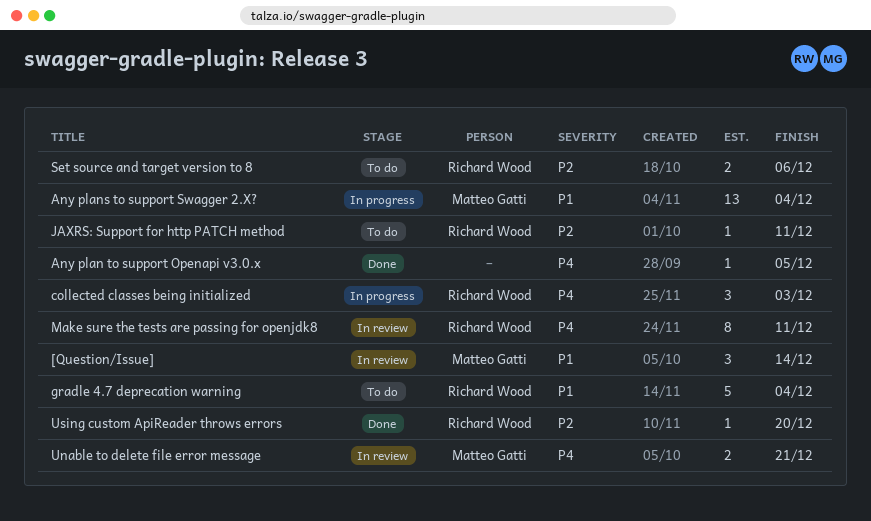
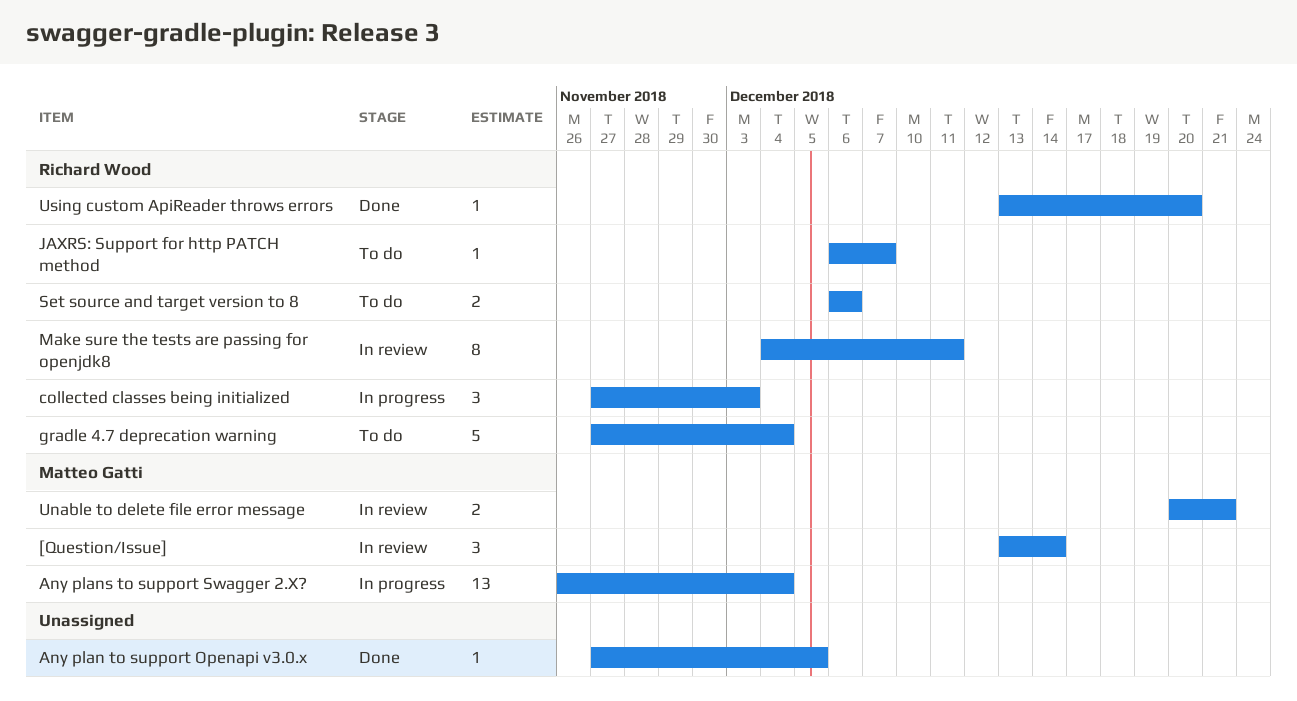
JAXRS: Support for http PATCH method, due: Dec 11 -> Dec 7

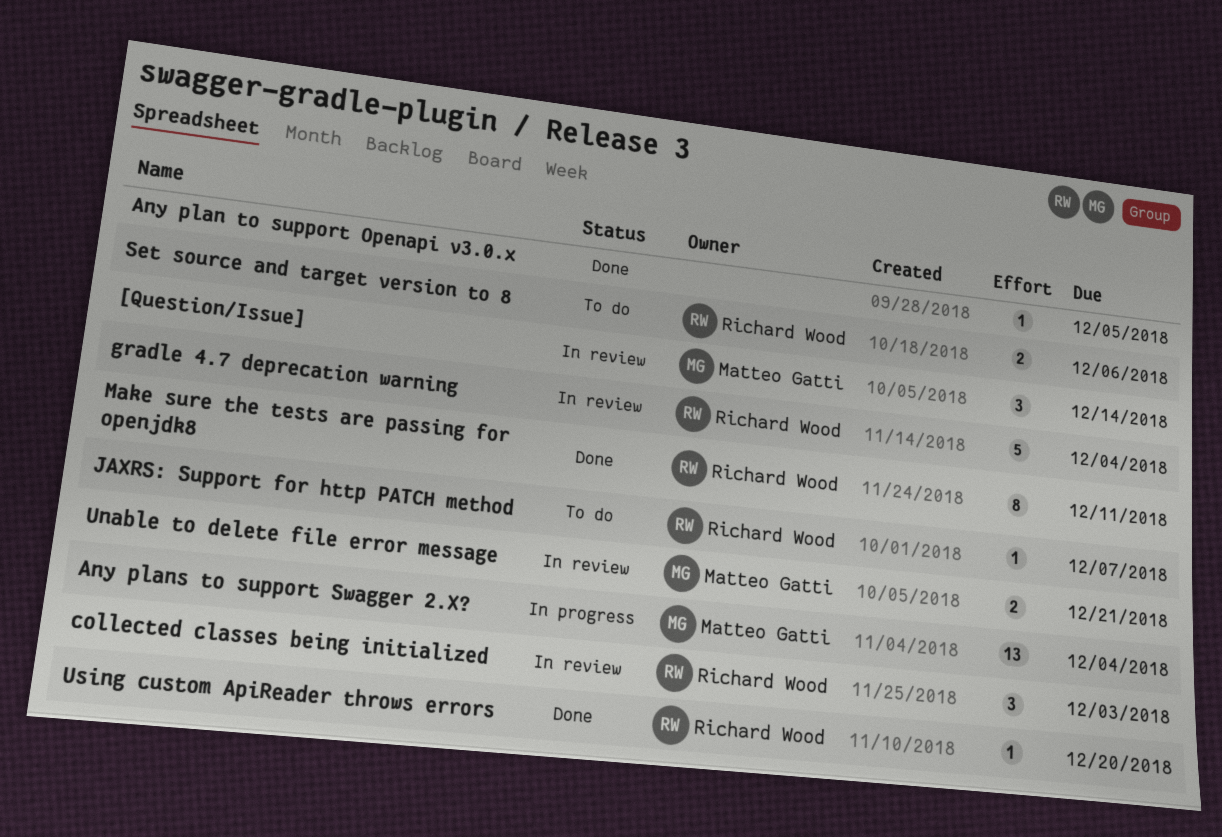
collected classes being initialized, status: In progress -> In review
gradle 4.7 deprecation warning, status: To do -> In review
Make sure the tests are passing for openjdk8, status: In review -> Done

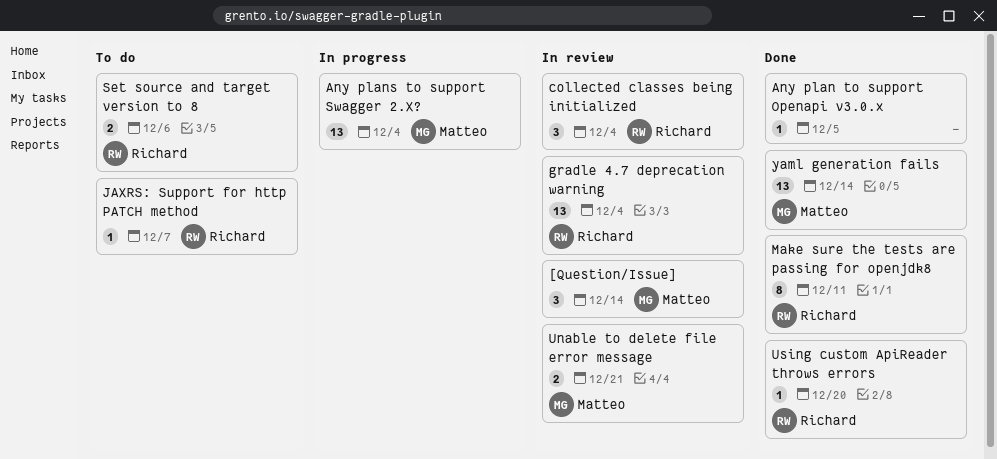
collected classes being initialized, due: Dec 3 -> Dec 4
gradle 4.7 deprecation warning, estimate: 5 -> 13
yaml generation fails: none -> present

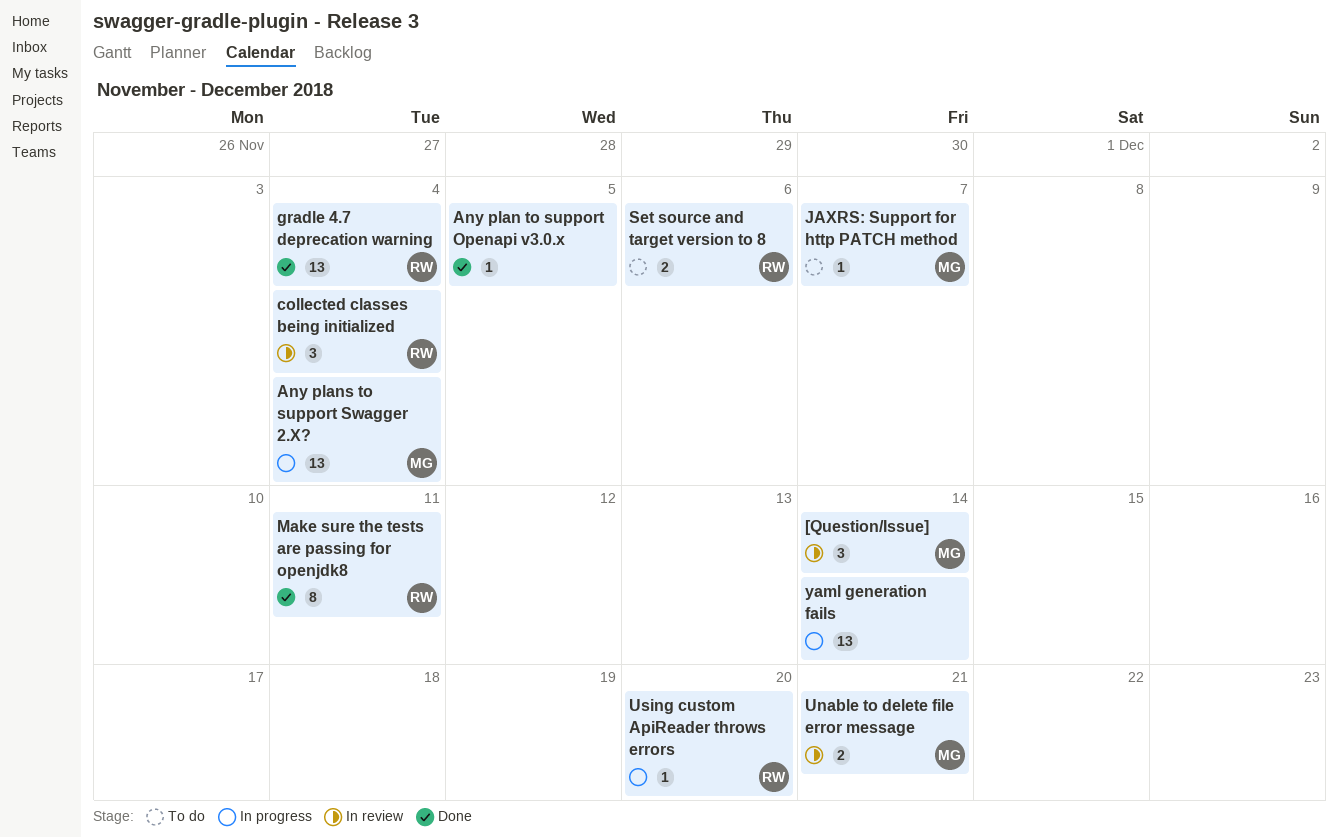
gradle 4.7 deprecation warning, status: In review -> Done
JAXRS: Support for http PATCH method, owner: Richard -> Matteo
Using custom ApiReader throws errors, status: Done -> In progress
yaml generation fails, status: Done -> In progress
yaml generation fails, owner: Matteo -> none

